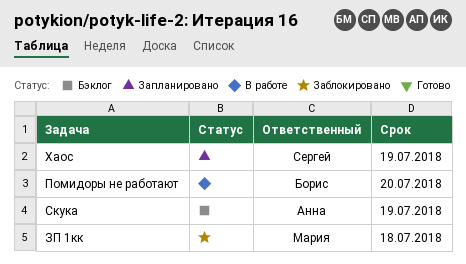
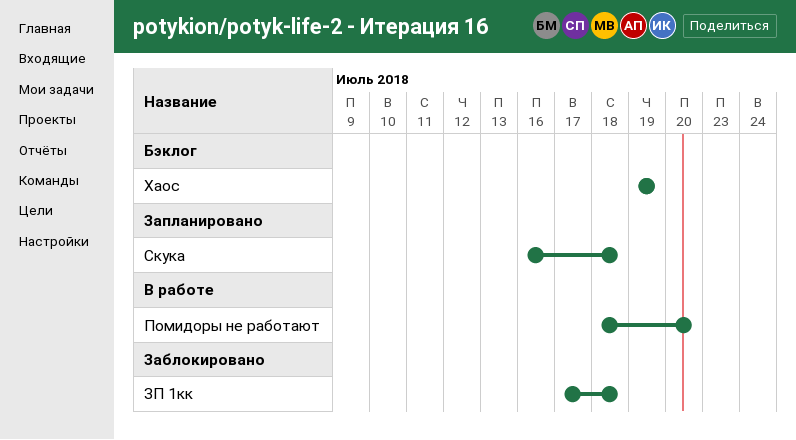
Скука, status: Бэклог -> Запланировано
Скука, due: Jul 19 -> Jul 18
Хаос, status: Запланировано -> Бэклог

